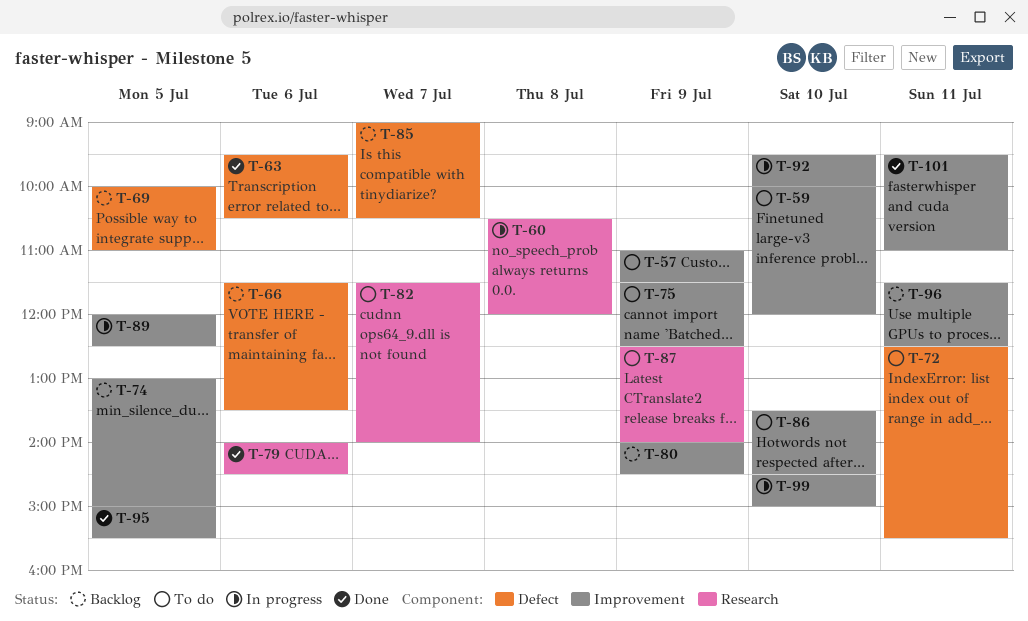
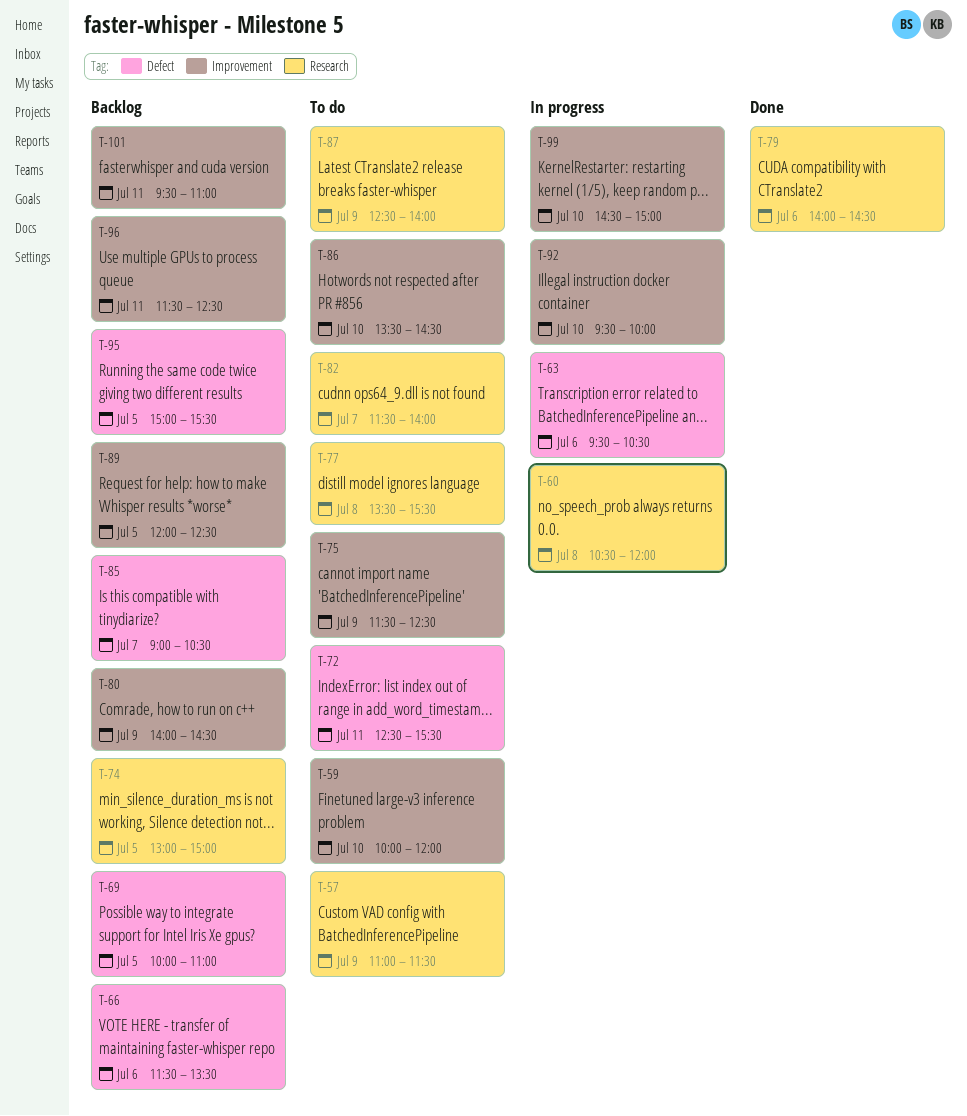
T-57, label: Improvement -> Research
T-63, status: Done -> In progress
T-74, label: Improvement -> Research
T-77: none -> present
T-89, status: In progress -> Backlog
T-95, status: Done -> Backlog
T-95, label: Improvement -> Defect
T-101, status: Done -> Backlog

